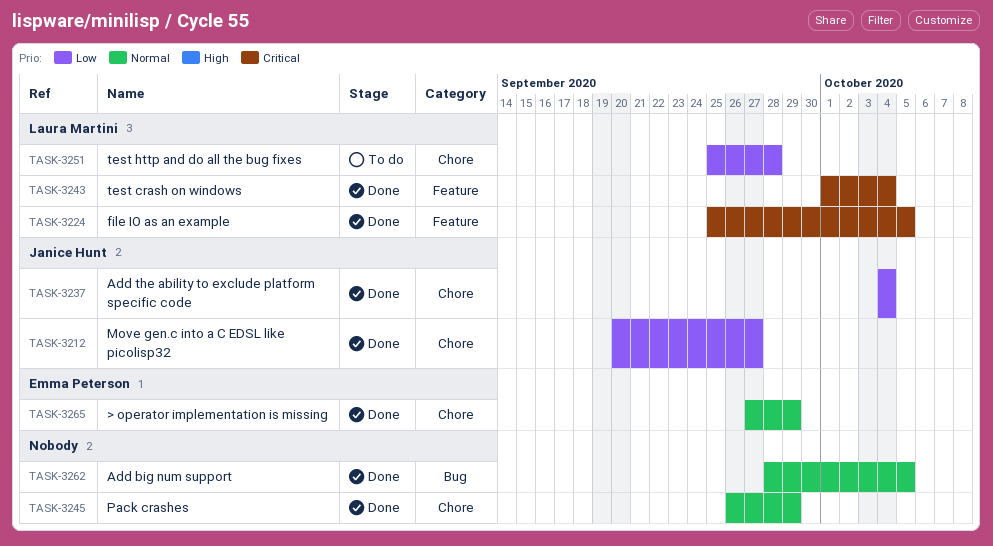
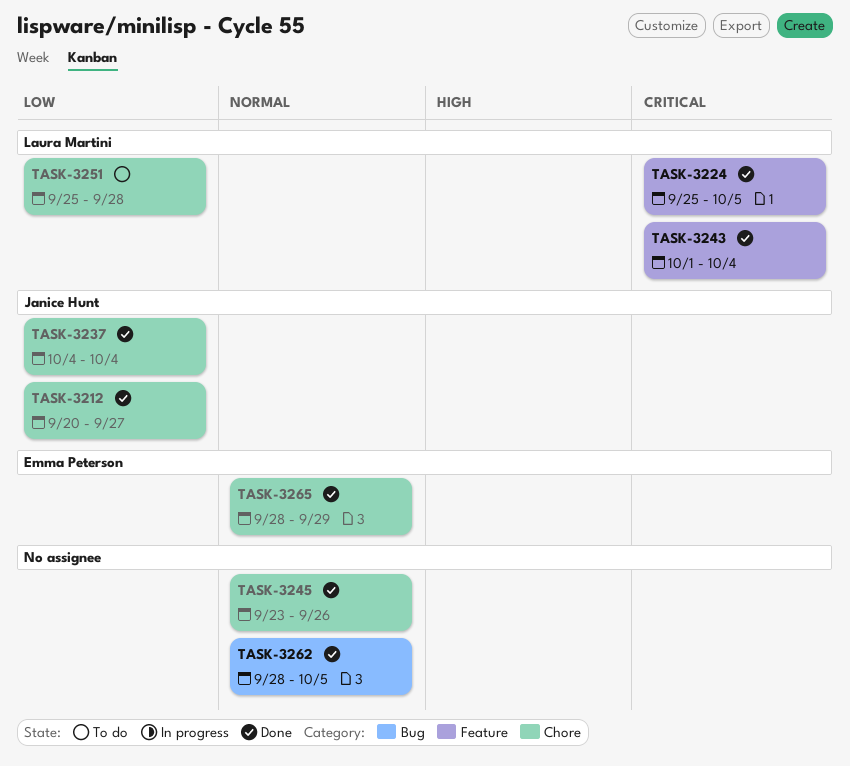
TASK-3245, start: Sep 26 -> Sep 23
TASK-3245, due: Sep 29 -> Sep 26
TASK-3265, start: Sep 27 -> Sep 28

